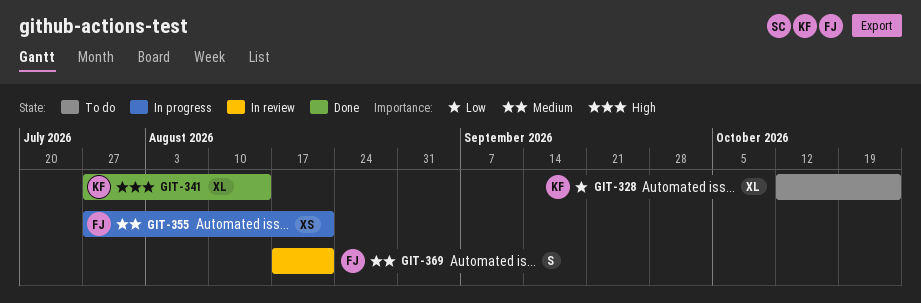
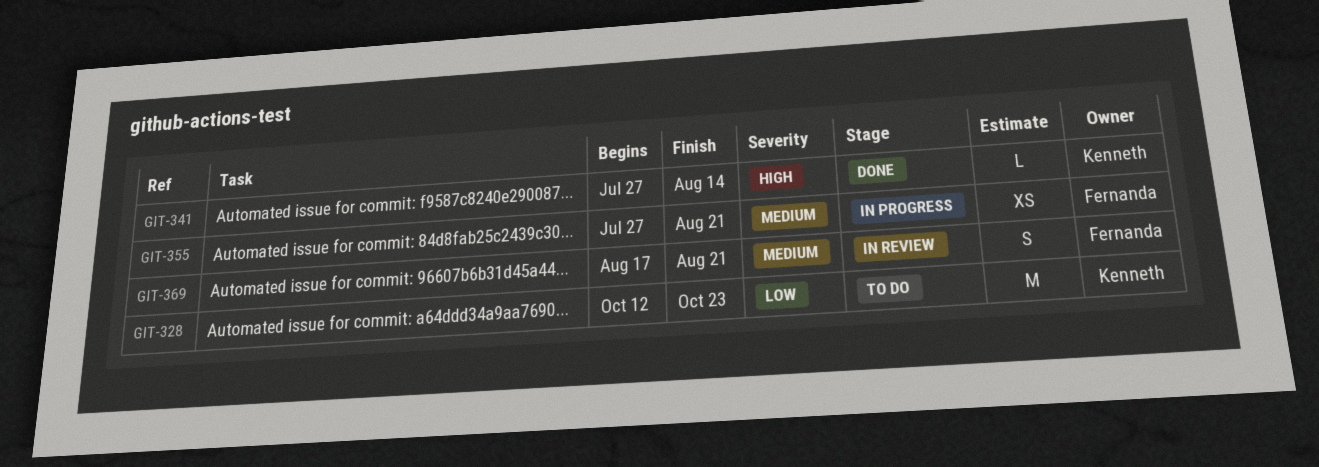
GIT-328, estimate: XL -> M
GIT-341, estimate: XL -> L

